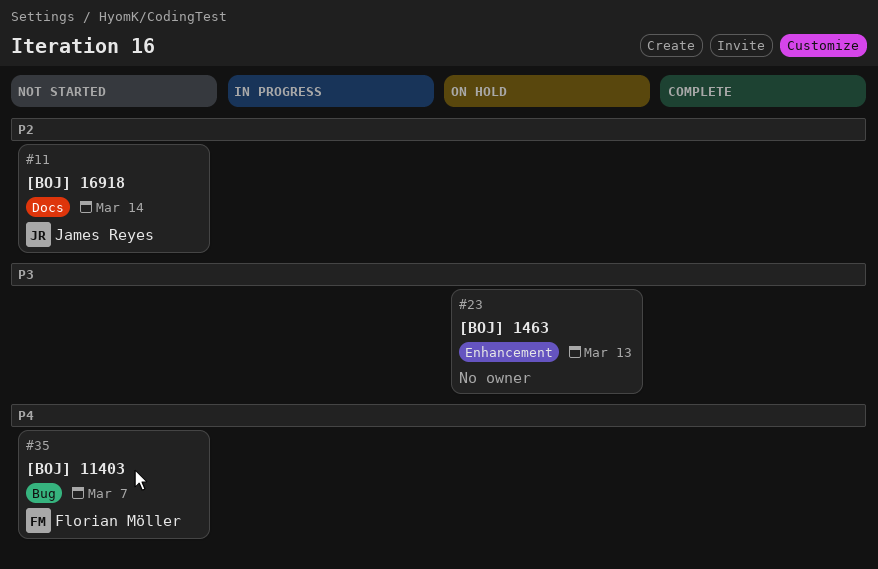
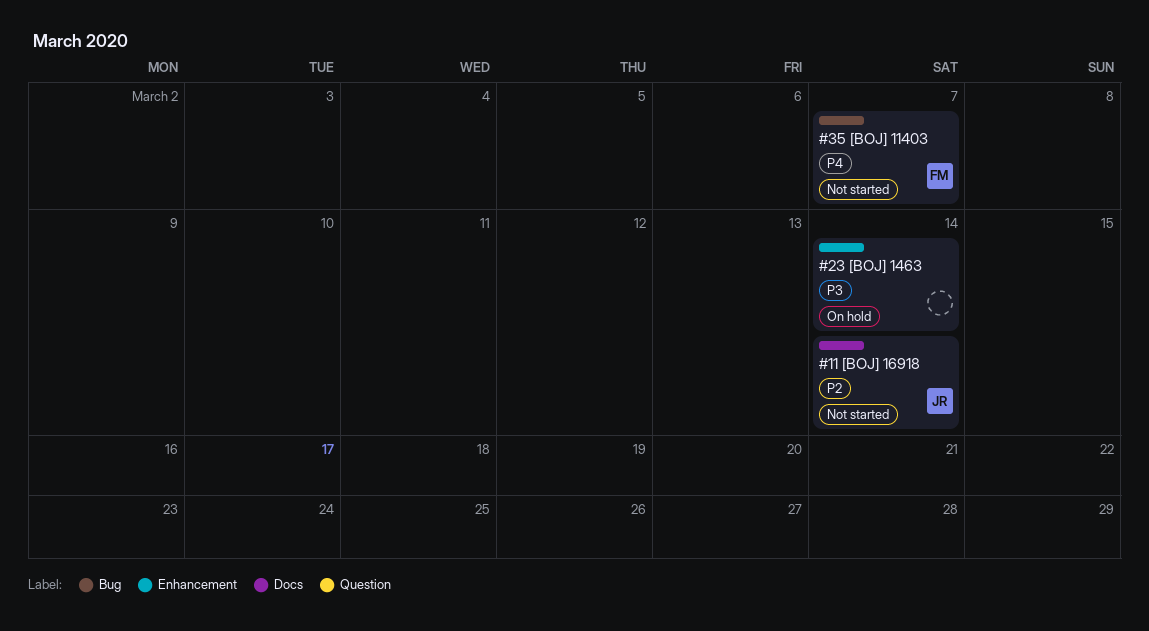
#23, due: Mar 13 -> Mar 14

